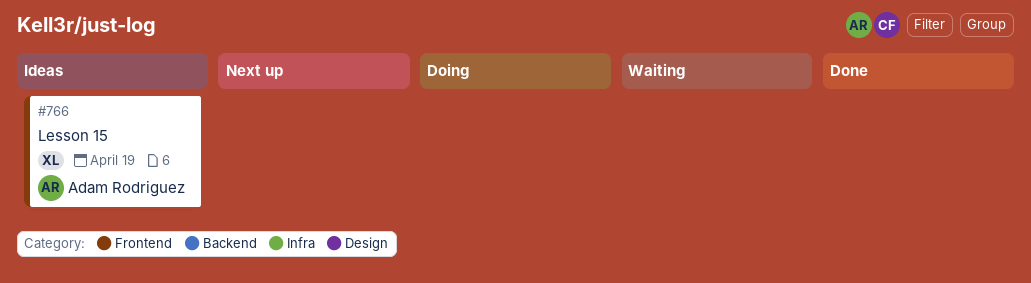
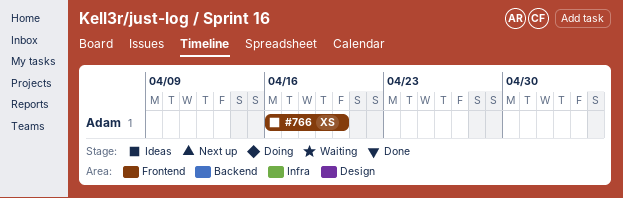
#766, estimate: XL -> XS
#766, due: Apr 19 -> Apr 20

